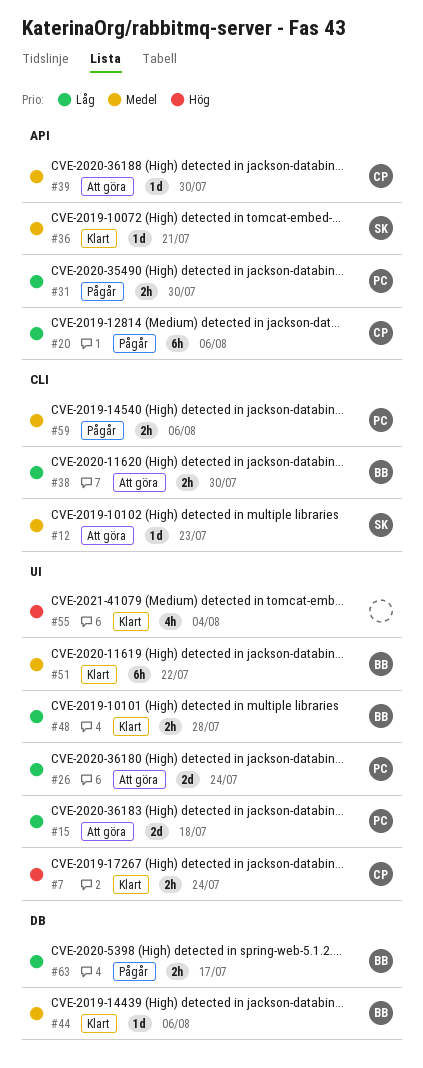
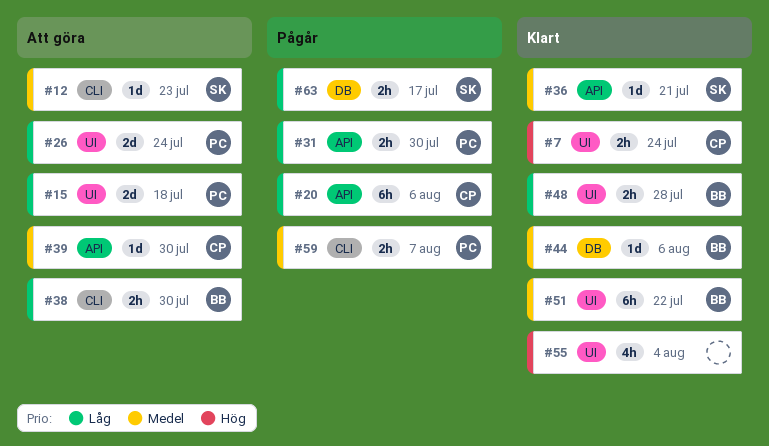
#59, due: Aug 6 -> Aug 7
#63, owner: BB -> SK

